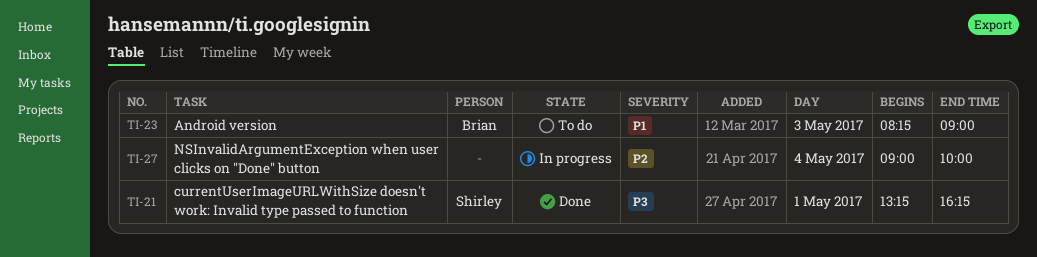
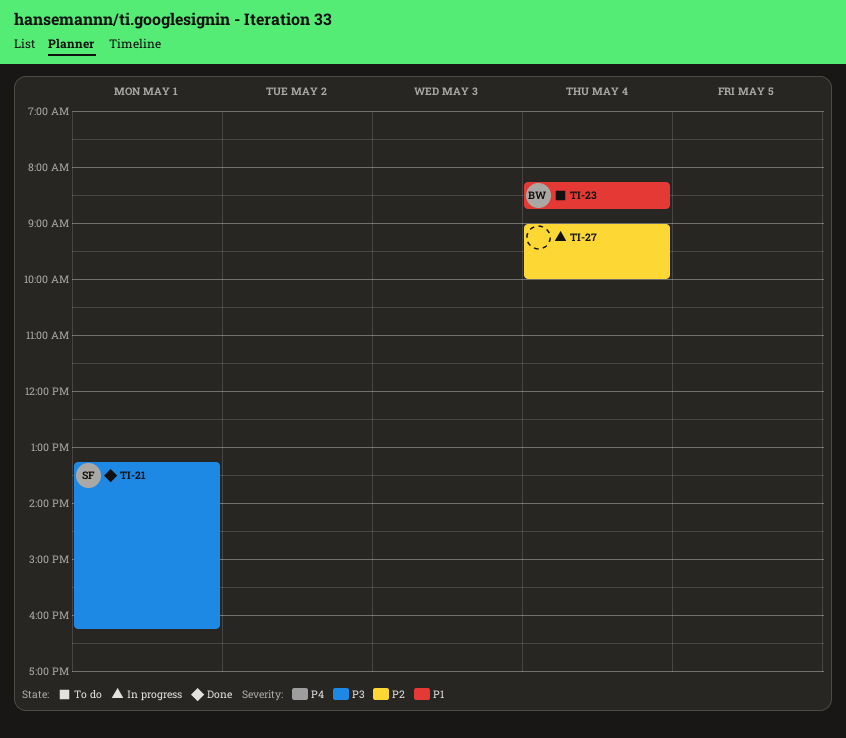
TI-23, day: May 3 -> May 4
TI-23, ends: 09:00 -> 08:45

